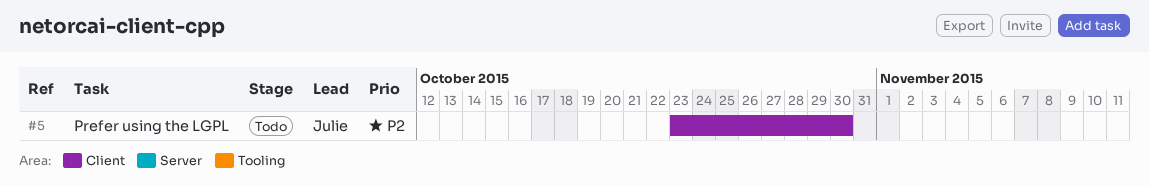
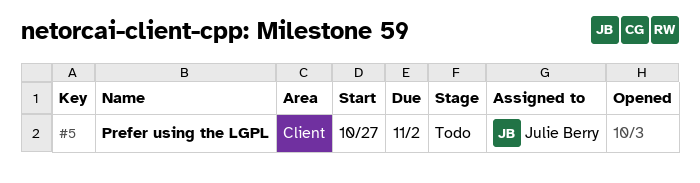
#5, start: Oct 23 -> Oct 27
#5, due: Oct 30 -> Nov 2

